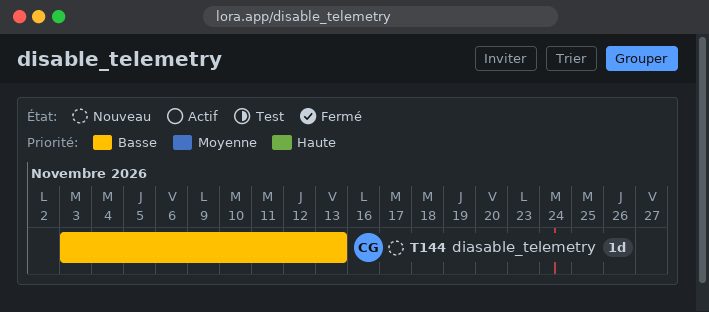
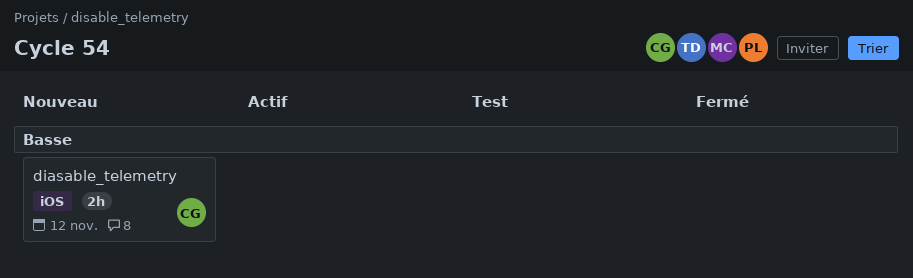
diasable_telemetry, estimate: 1d -> 2h
diasable_telemetry, due: Nov 13 -> Nov 12

